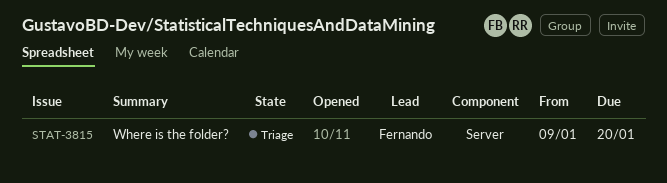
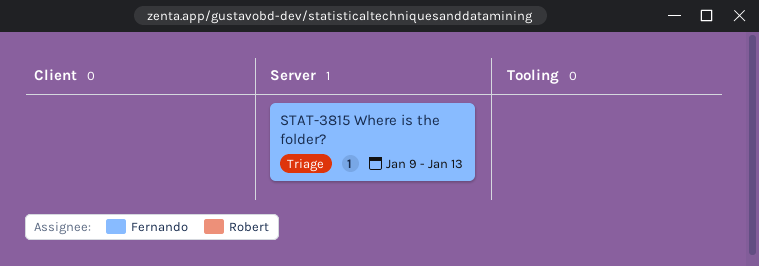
STAT-3815, due: Jan 20 -> Jan 13

